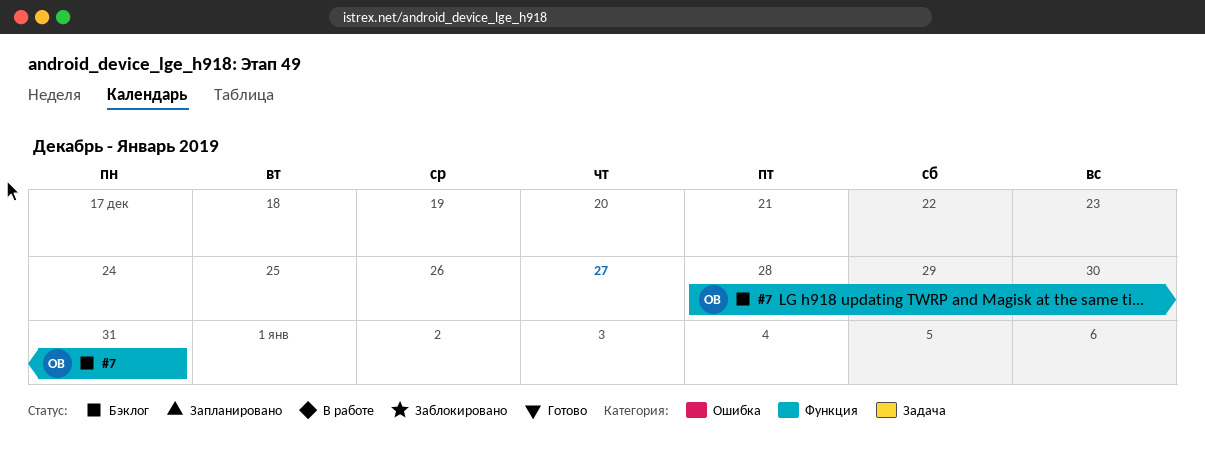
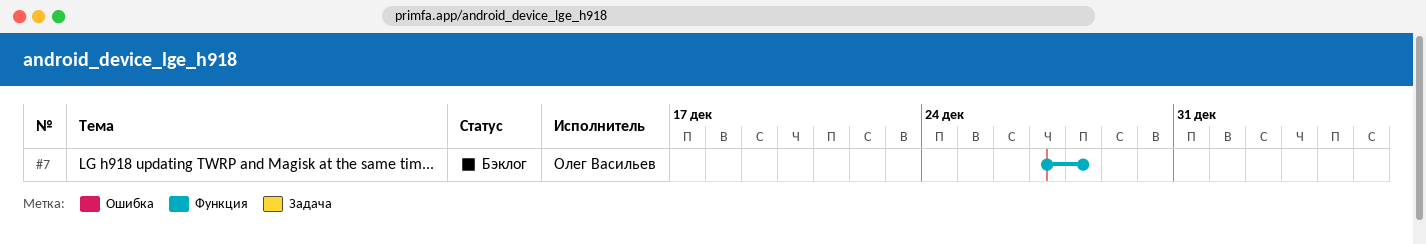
#7, start: Dec 28 -> Dec 27
#7, due: Dec 31 -> Dec 28

